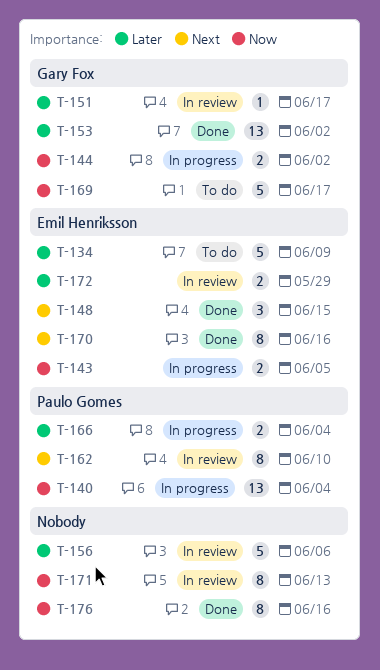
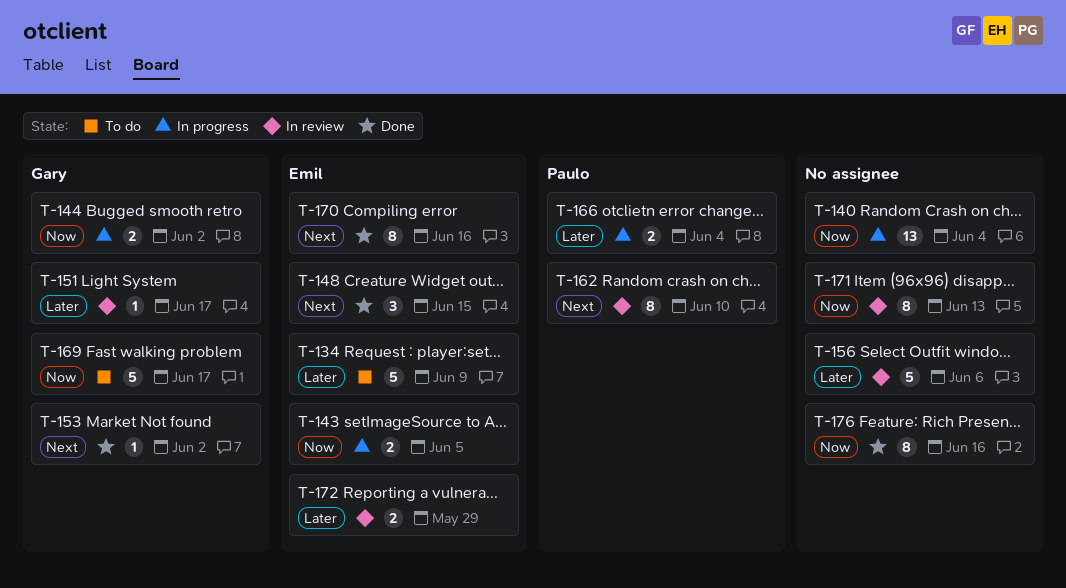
T-140, owner: Paulo Gomes -> none
T-153, priority: Later -> Next
T-153, estimate: 13 -> 1

